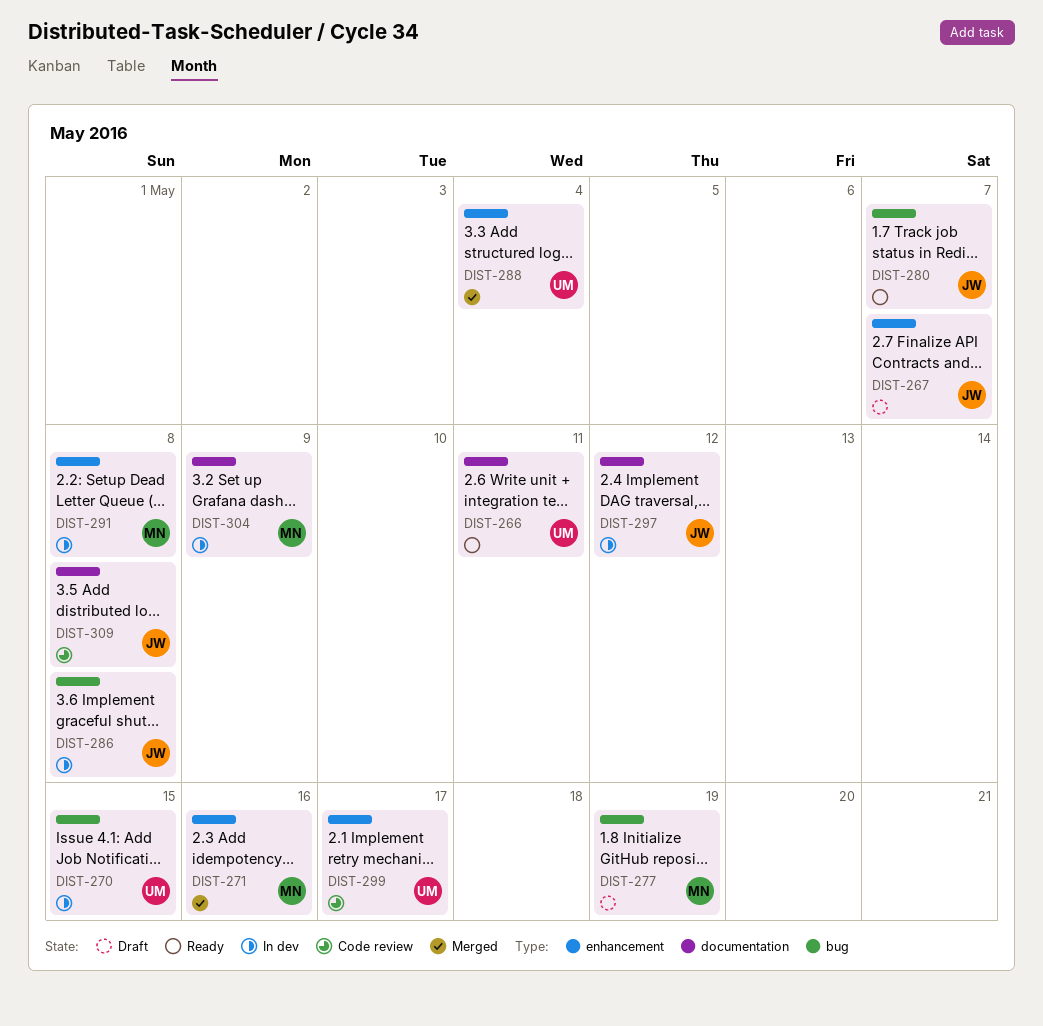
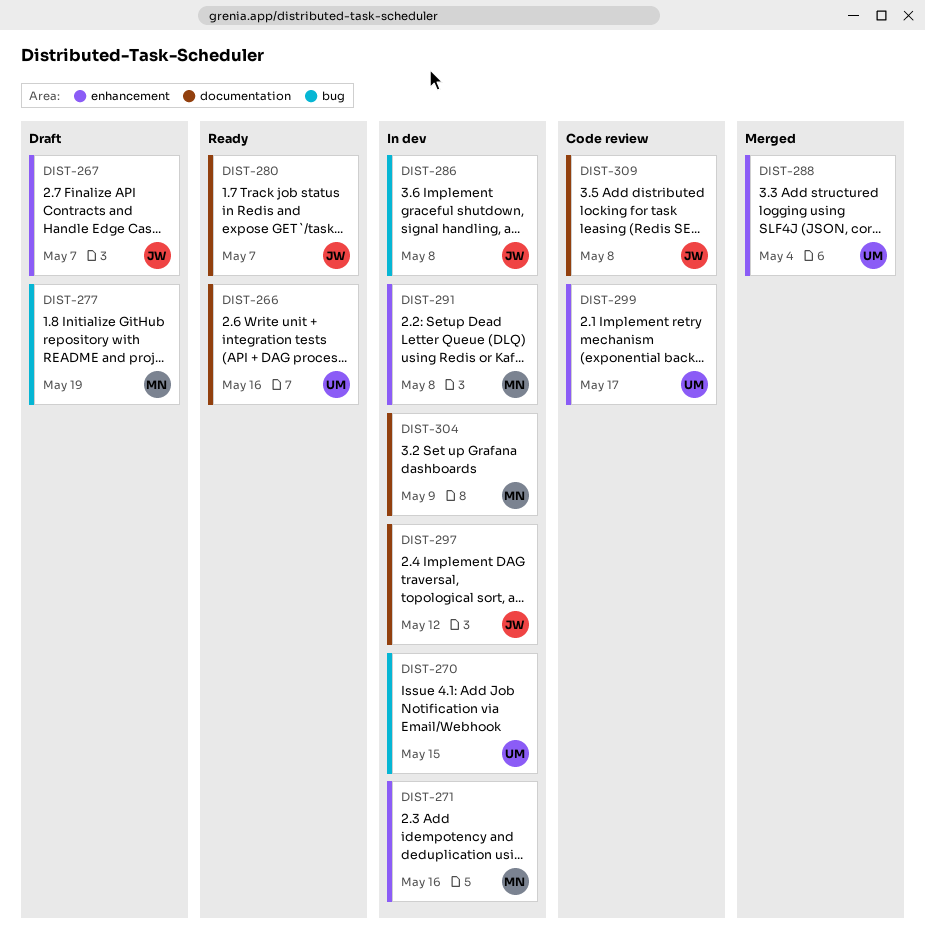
DIST-266, due: May 11 -> May 16
DIST-271, status: Merged -> In dev
DIST-280, label: bug -> documentation

